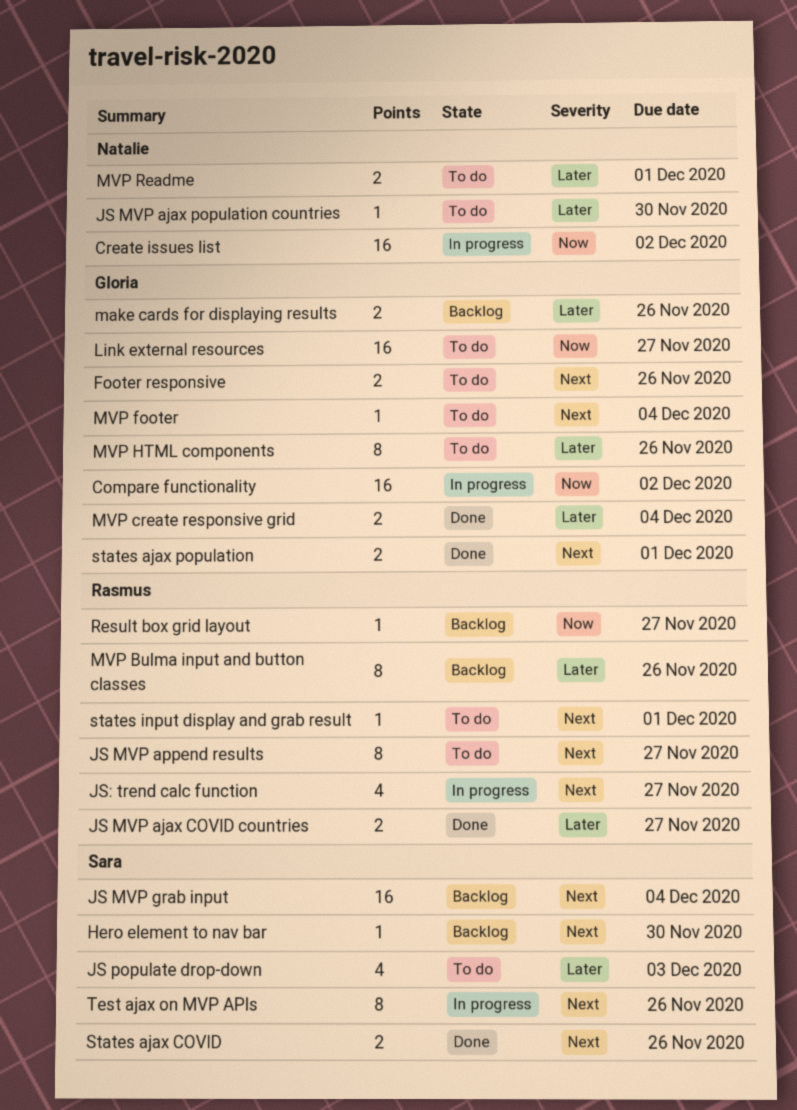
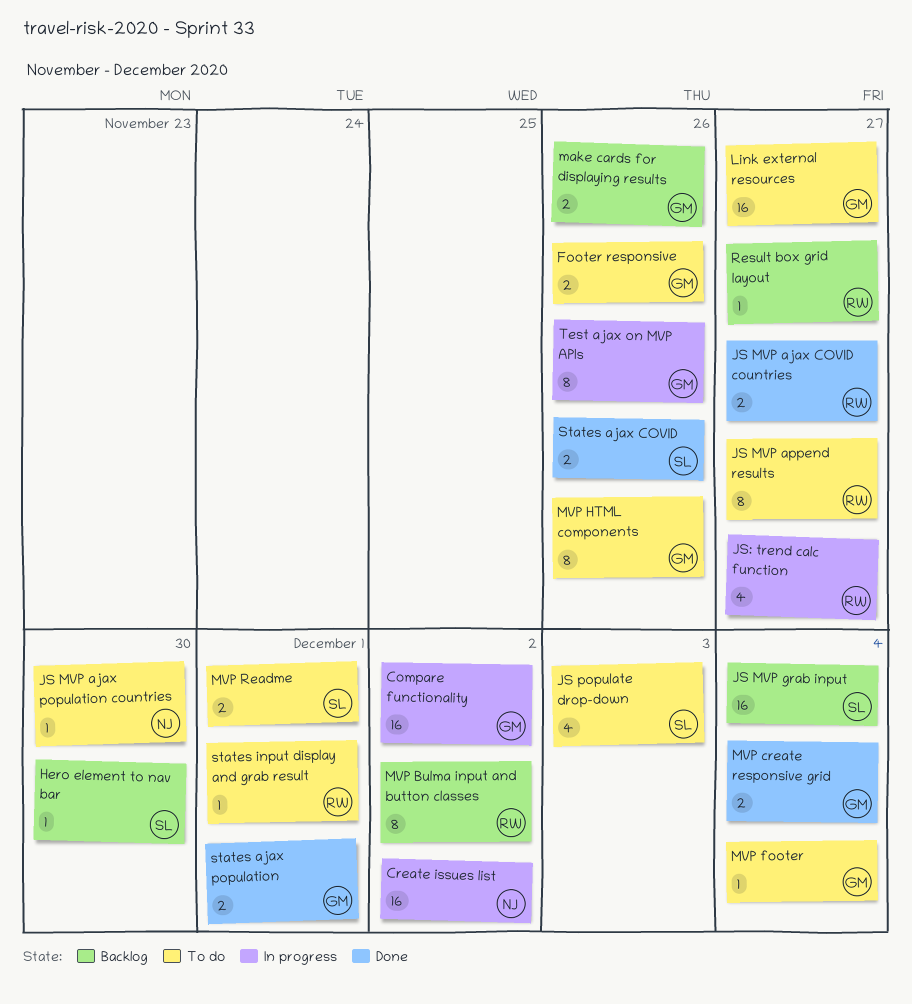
MVP Bulma input and button classes, due: Nov 26 -> Dec 2
MVP Readme, owner: Natalie -> Sara
Test ajax on MVP APIs, owner: Sara -> Gloria

